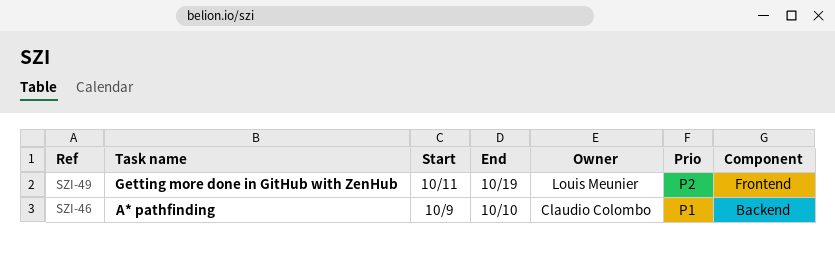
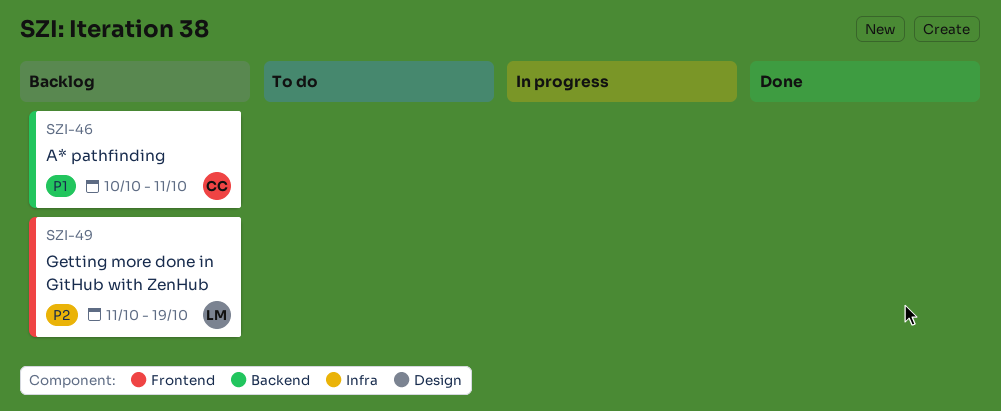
SZI-46, start: Oct 9 -> Oct 10
SZI-46, due: Oct 10 -> Oct 11

